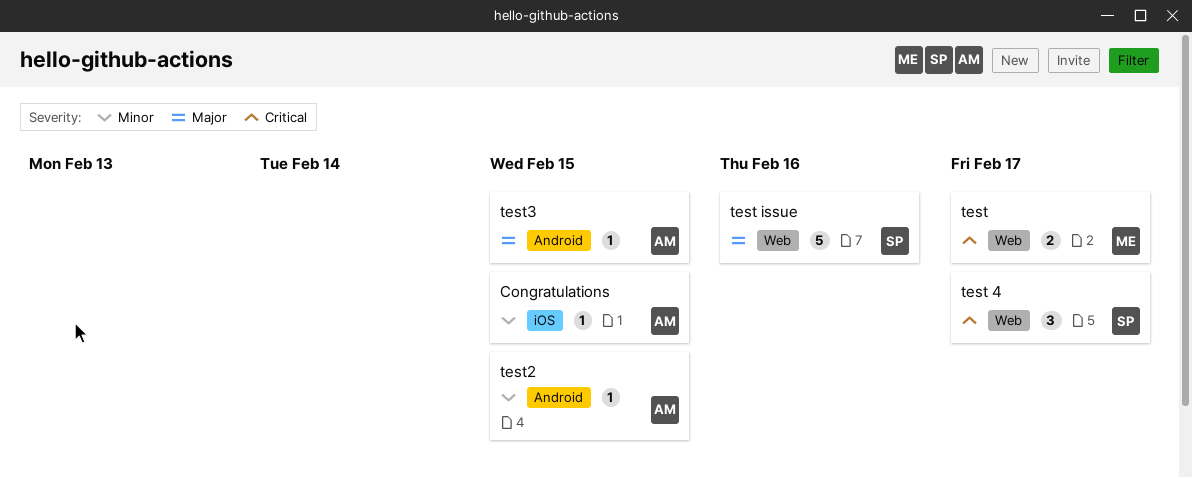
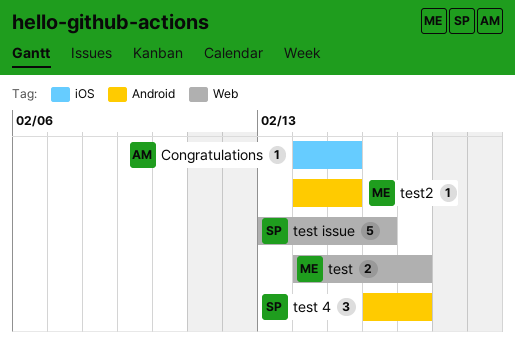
test 4, label: Web -> Android
test2, owner: AM -> ME
test3: present -> none

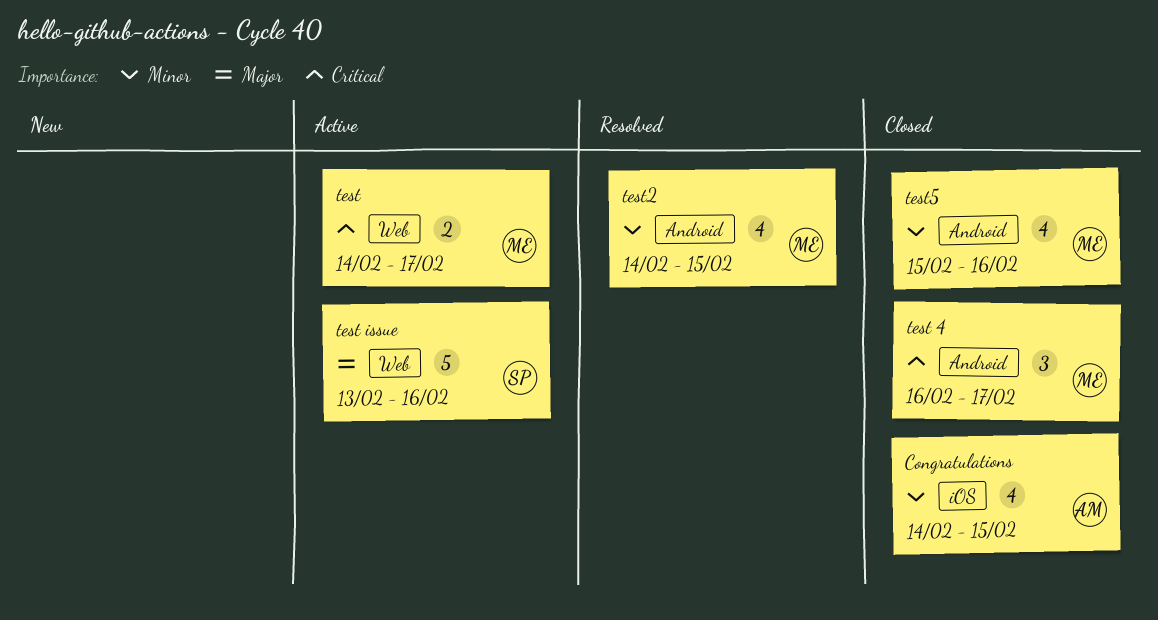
Congratulations, estimate: 1 -> 4
test 4, owner: SP -> ME
test2, estimate: 1 -> 4
test5: none -> present

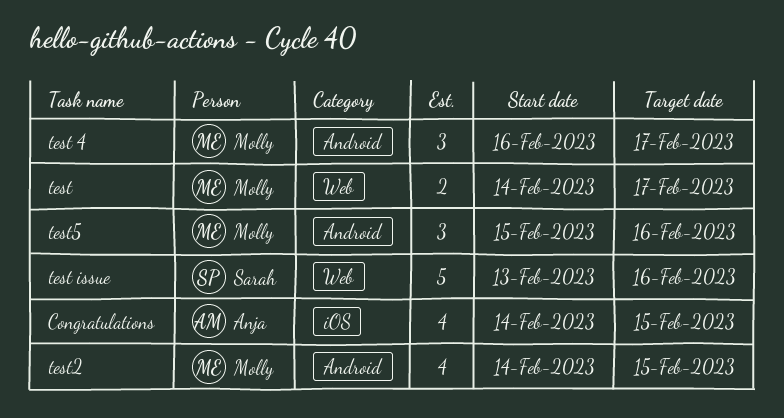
test5, estimate: 4 -> 3

